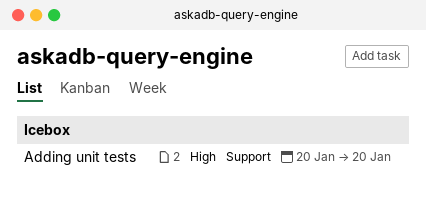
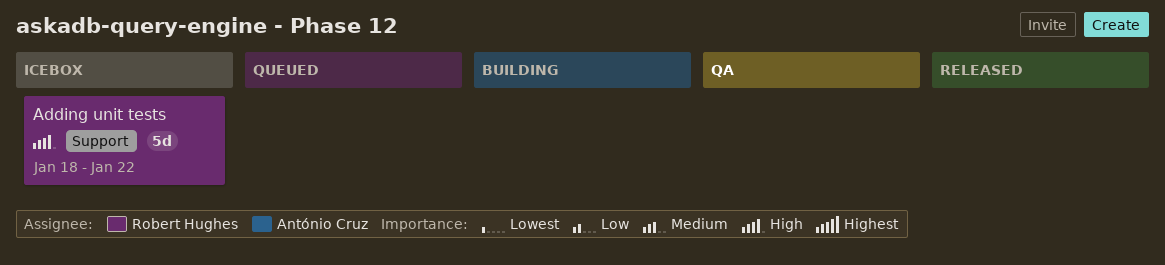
Adding unit tests, start: Jan 20 -> Jan 18
Adding unit tests, due: Jan 20 -> Jan 22

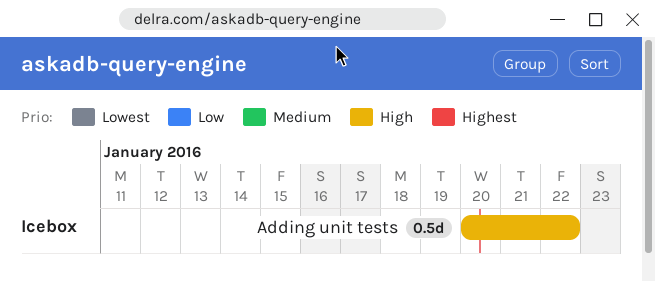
Adding unit tests, estimate: 5d -> 0.5d
Adding unit tests, start: Jan 18 -> Jan 20

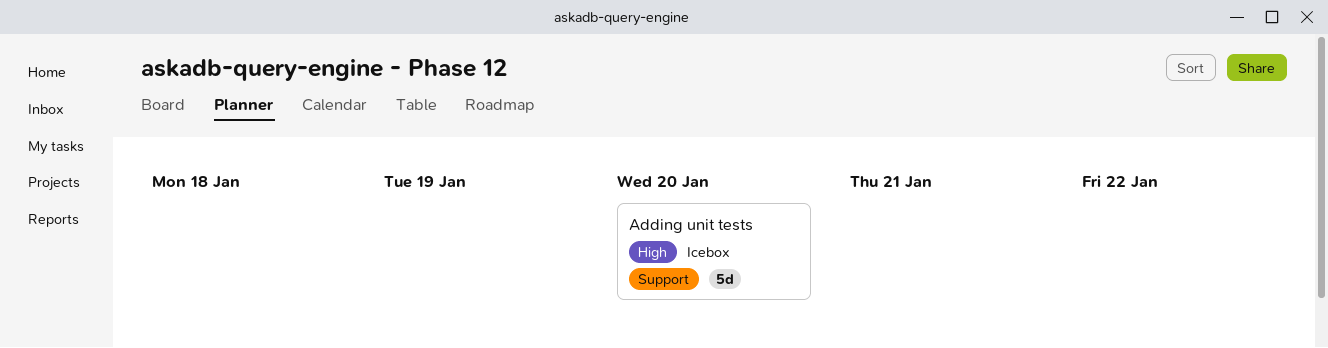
Adding unit tests, estimate: 0.5d -> 5d
Adding unit tests, due: Jan 22 -> Jan 20

